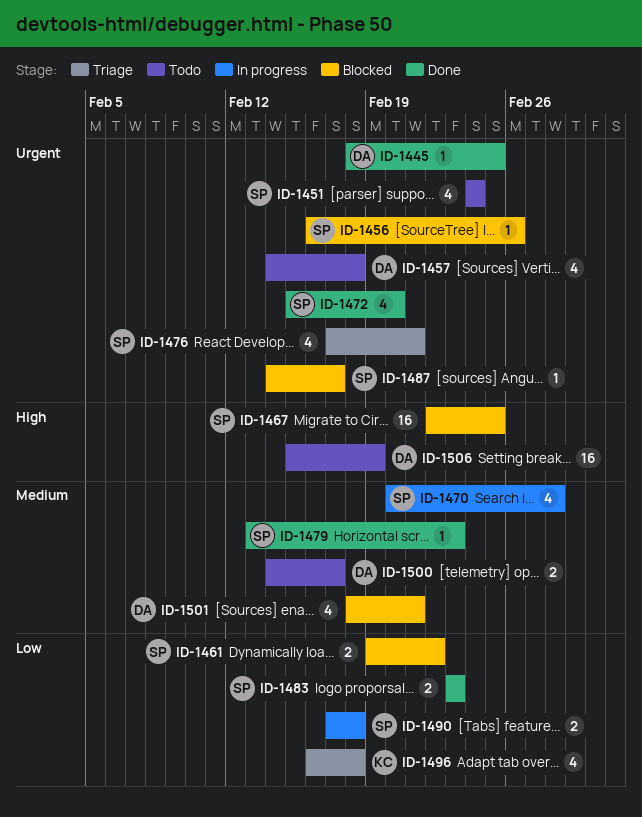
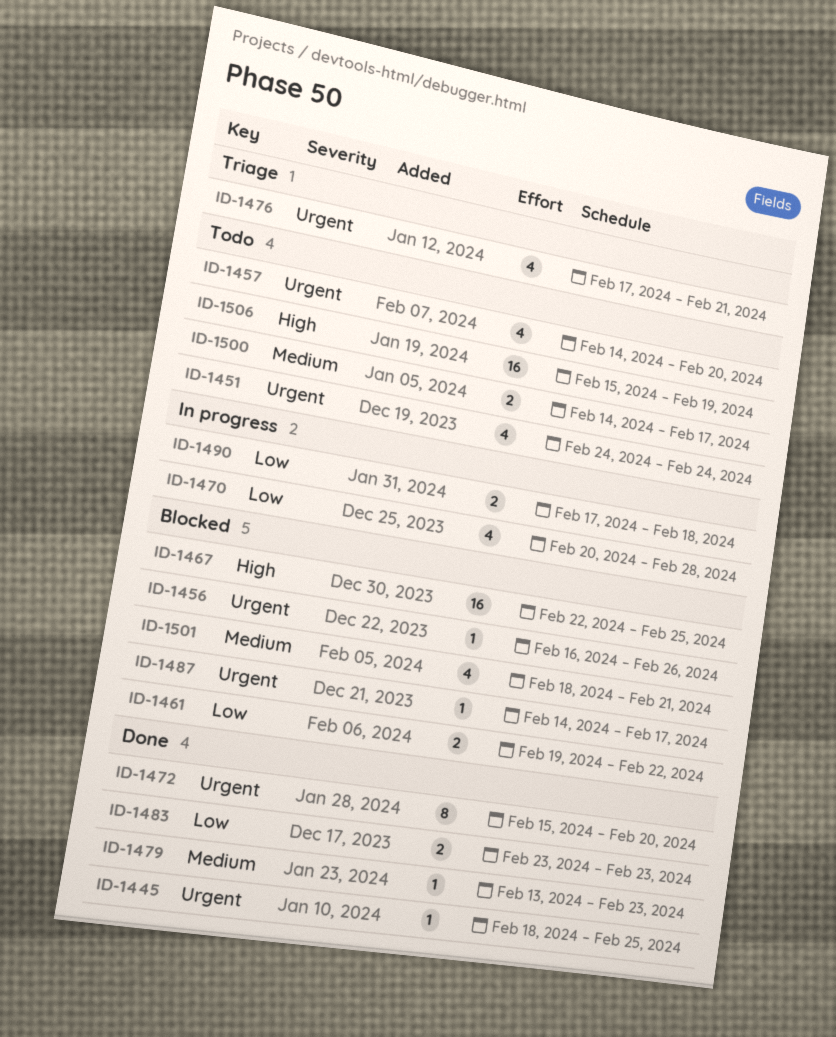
ID-1457, due: Feb 18 -> Feb 20
ID-1470, priority: Medium -> Low
ID-1472, estimate: 4 -> 8
ID-1496: present -> none

